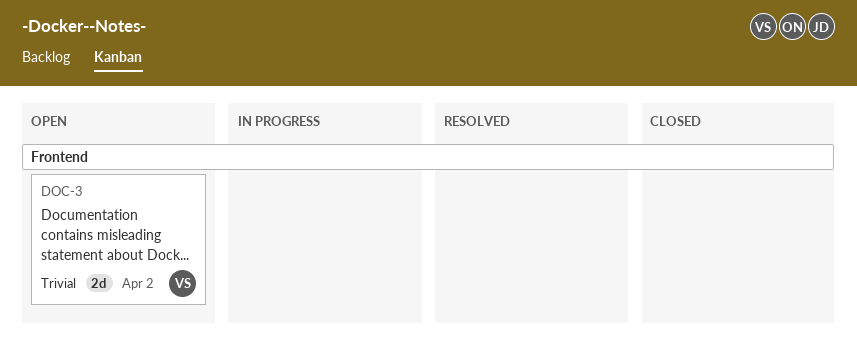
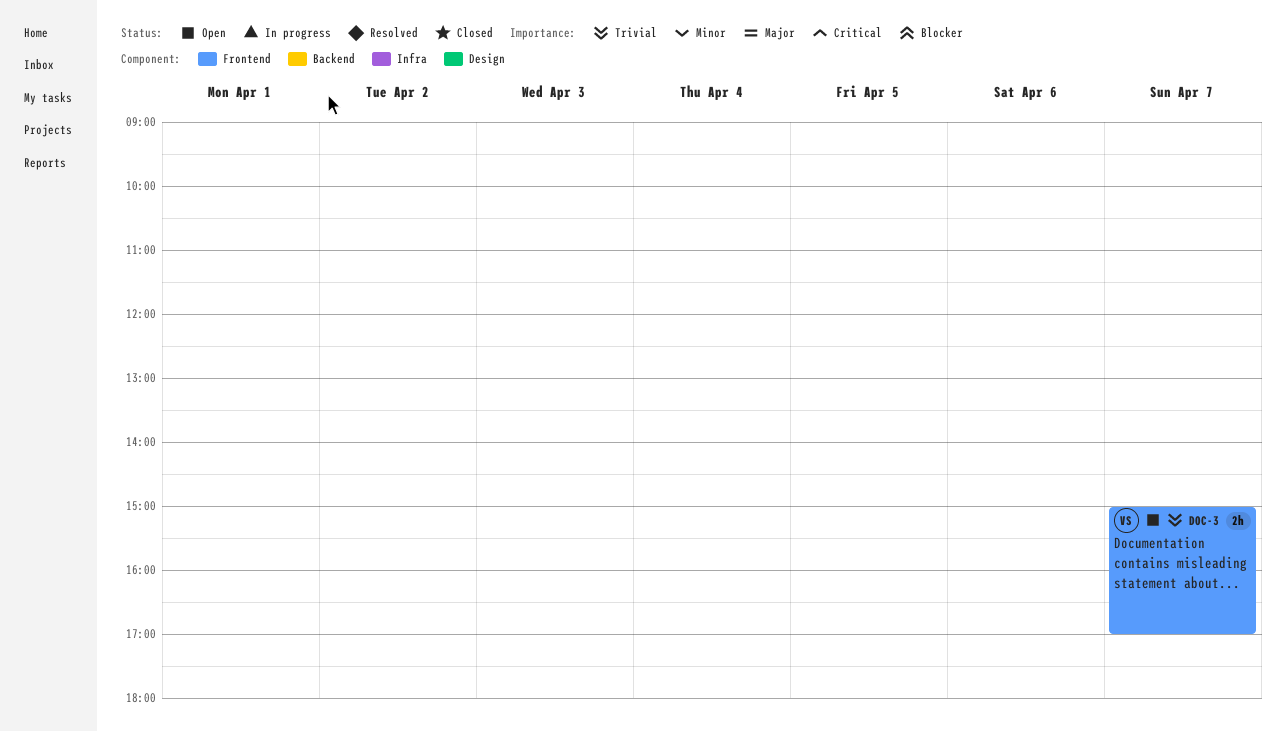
DOC-3, estimate: 2d -> 2h
DOC-3, day: Apr 2 -> Apr 7

